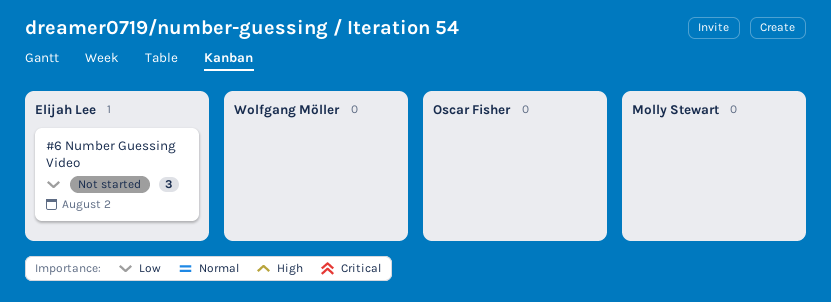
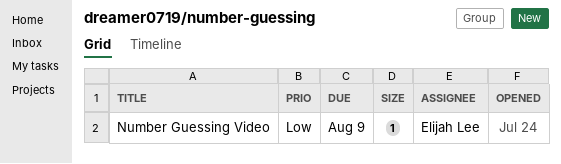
Number Guessing Video, estimate: 3 -> 1
Number Guessing Video, due: Aug 2 -> Aug 9

